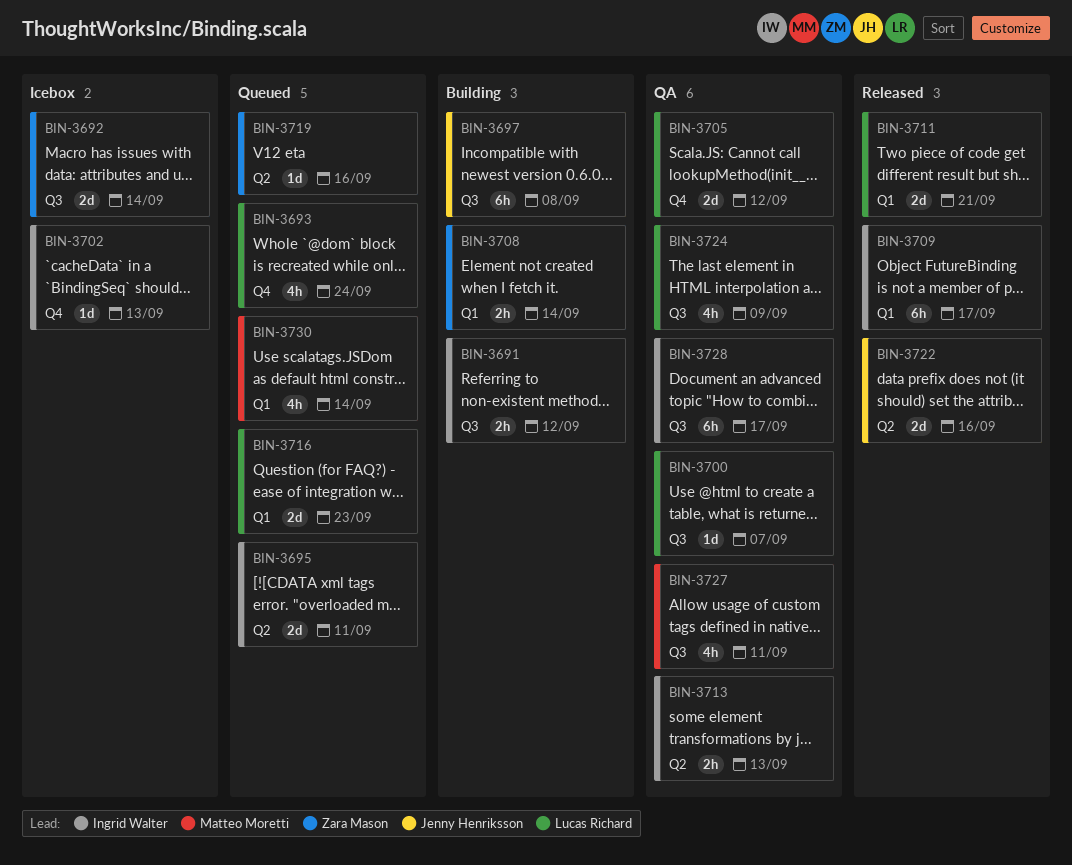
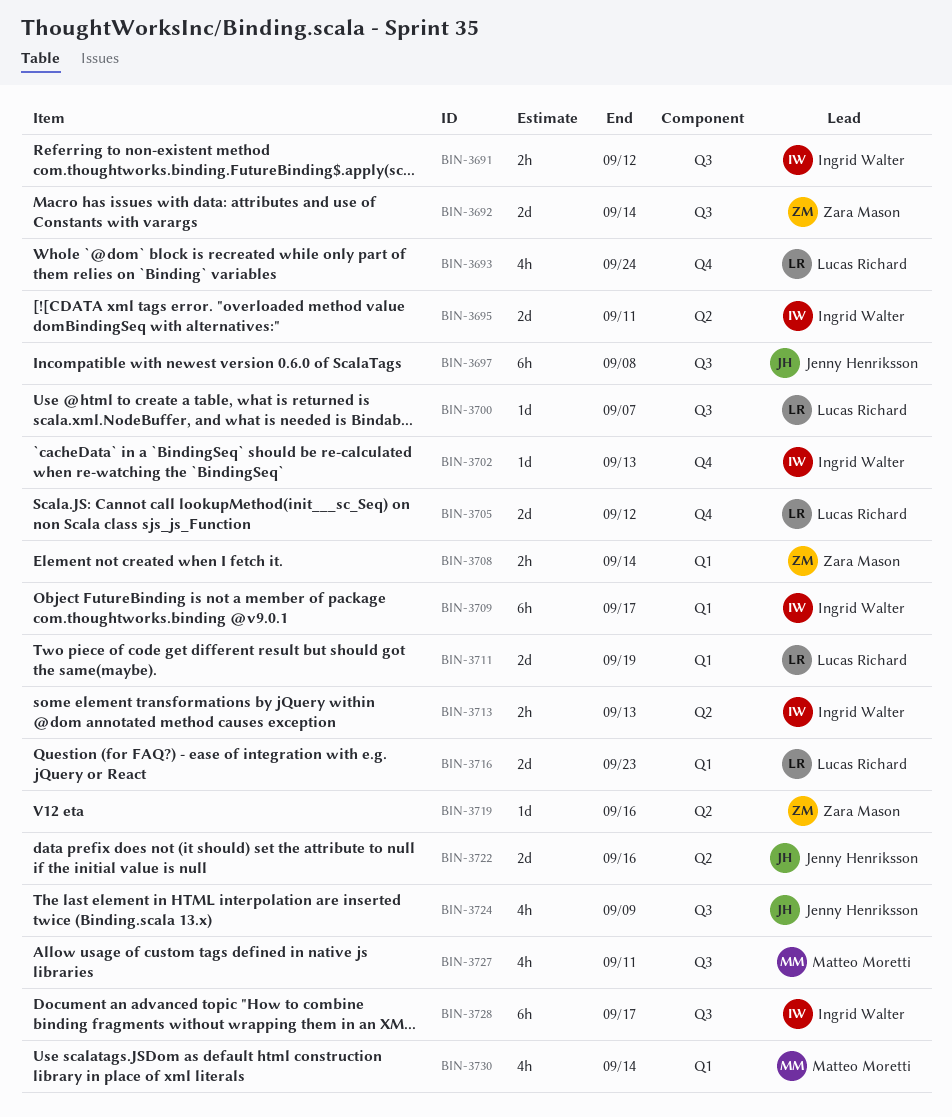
BIN-3711, due: Sep 21 -> Sep 19
BIN-3724, owner: Lucas Richard -> Jenny Henriksson

